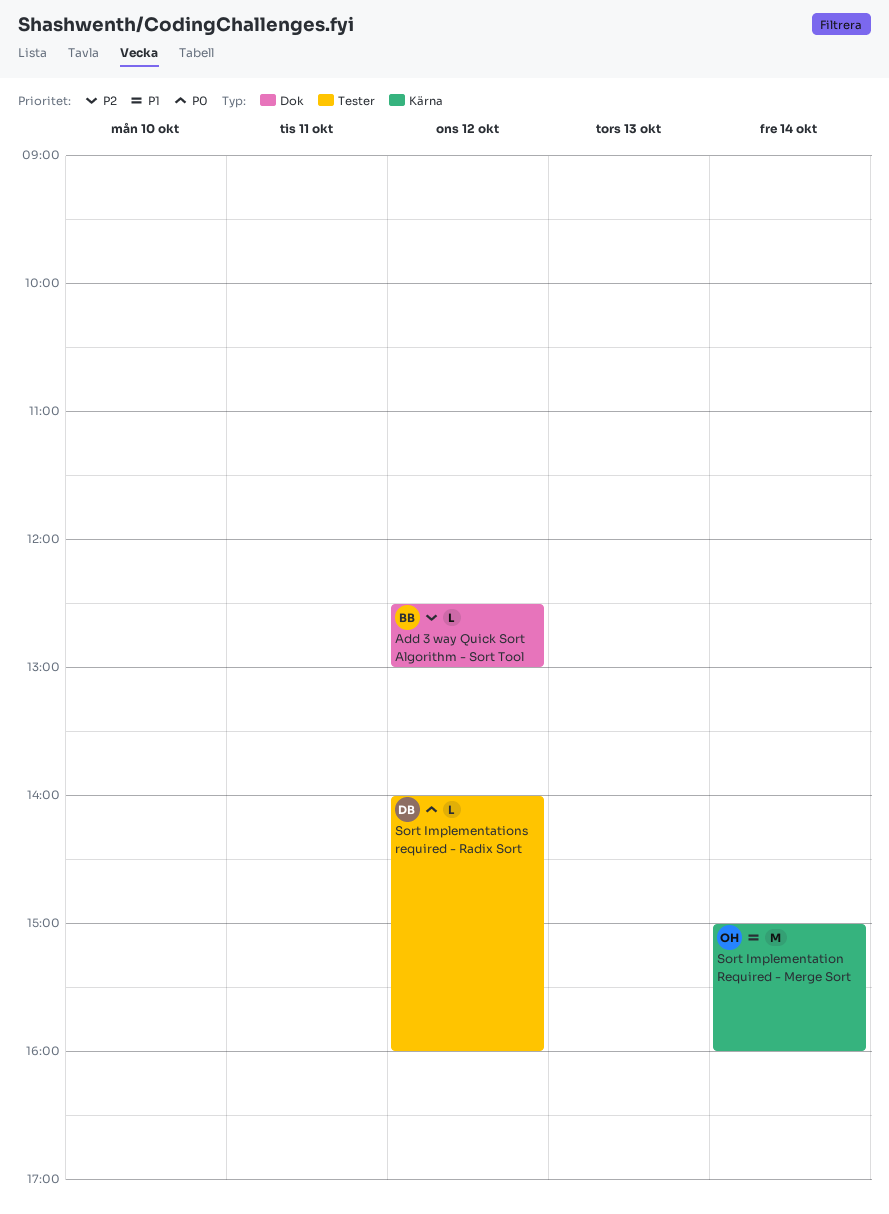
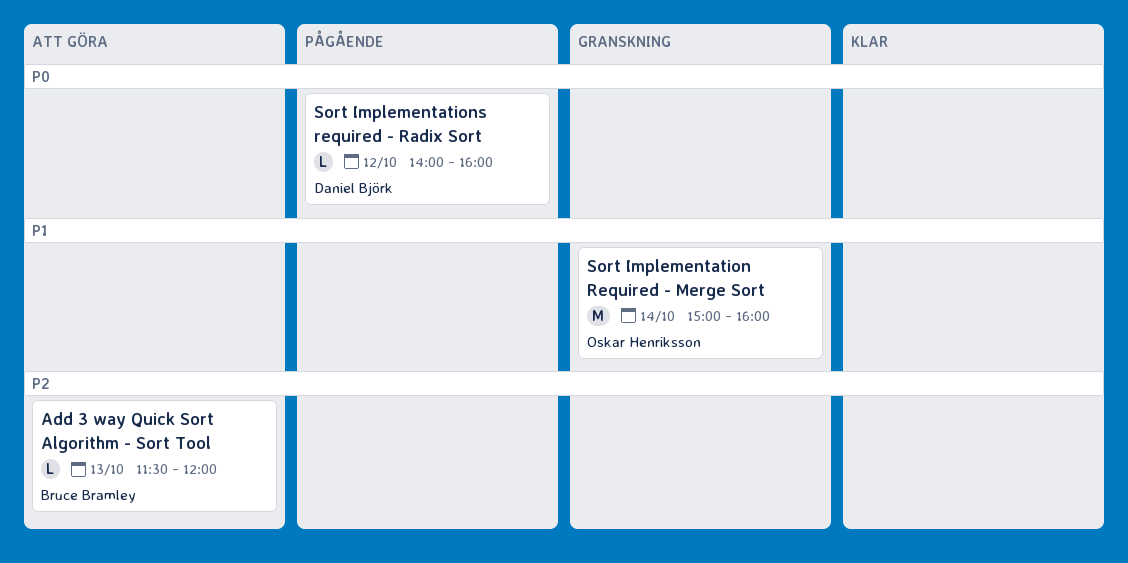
Add 3 way Quick Sort Algorithm - Sort Tool, day: Oct 12 -> Oct 13
Add 3 way Quick Sort Algorithm - Sort Tool, begins: 12:30 -> 11:30
Add 3 way Quick Sort Algorithm - Sort Tool, ends: 13:00 -> 12:00

